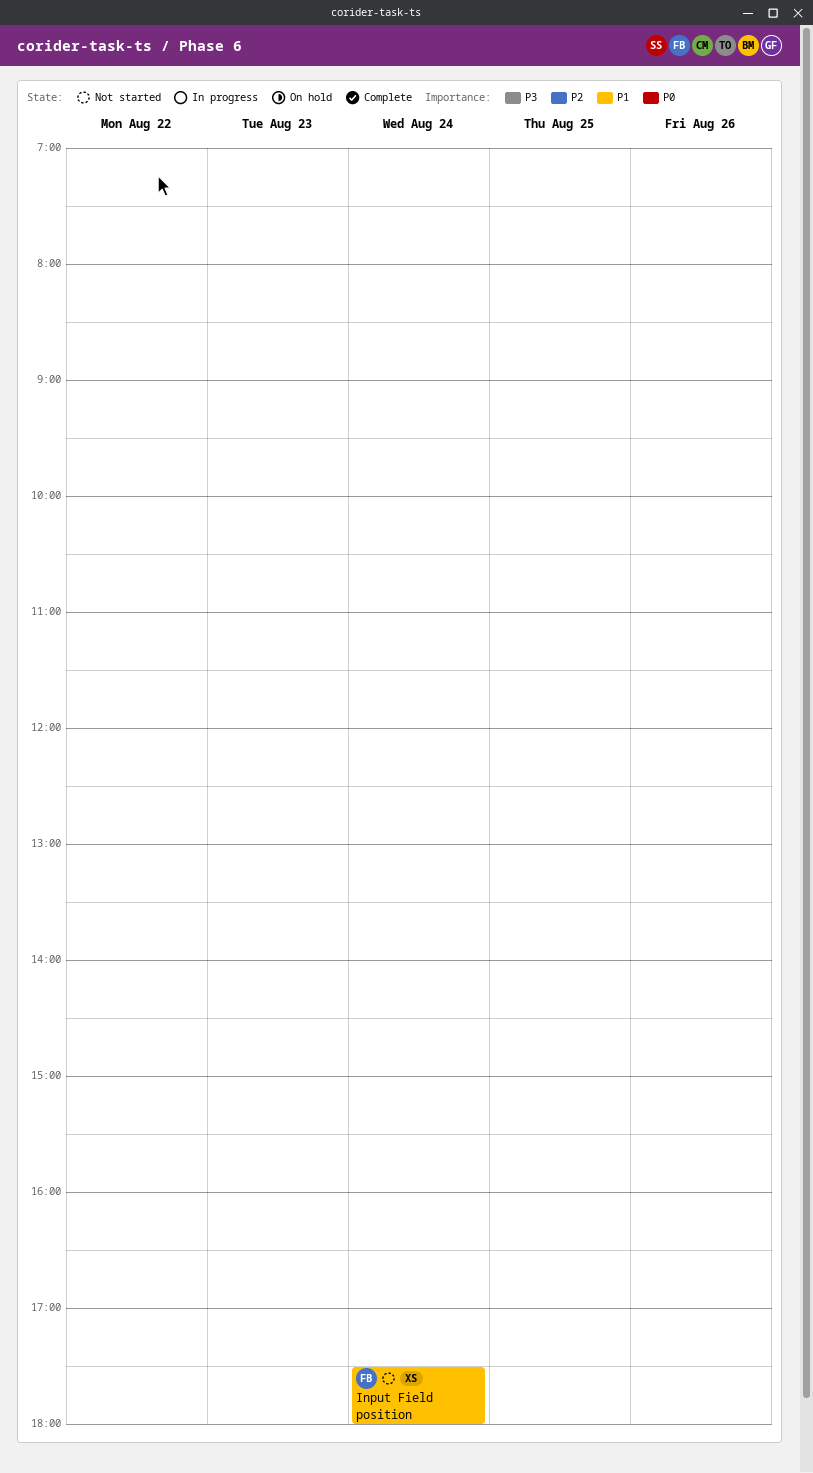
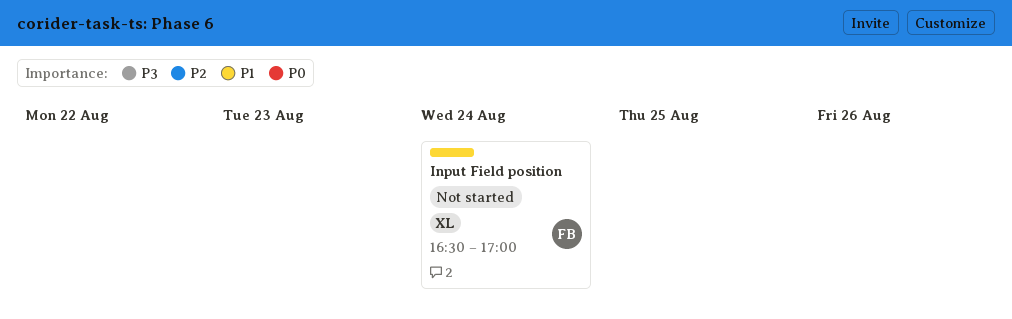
Input Field position, estimate: XS -> XL
Input Field position, begins: 17:30 -> 16:30
Input Field position, ends: 18:00 -> 17:00

